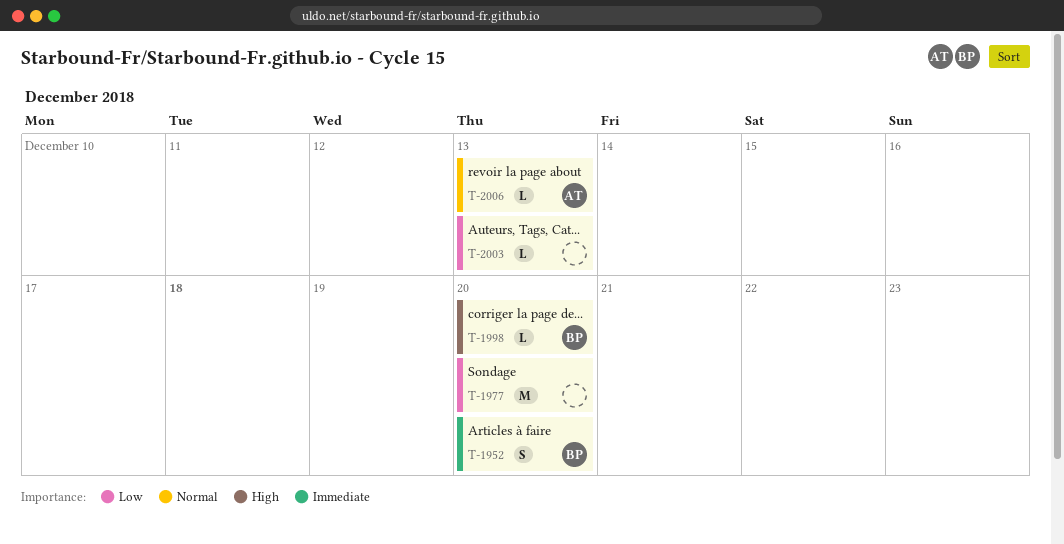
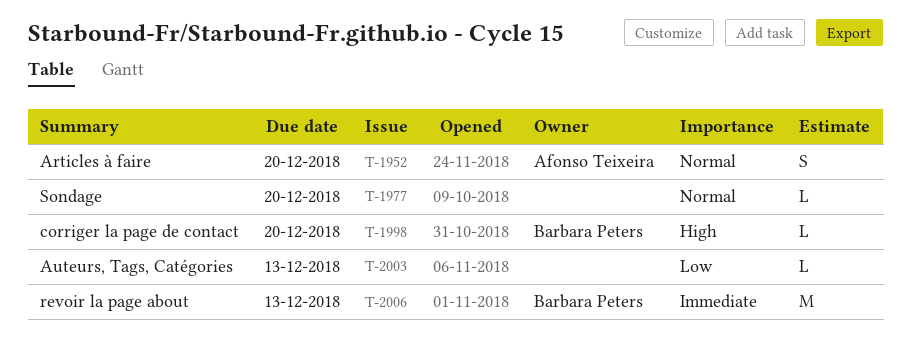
T-1952, owner: Barbara Peters -> Afonso Teixeira
T-1952, priority: Immediate -> Normal
T-1977, priority: Low -> Normal
T-1977, estimate: M -> L
T-2006, owner: Afonso Teixeira -> Barbara Peters
T-2006, priority: Normal -> Immediate
T-2006, estimate: L -> M

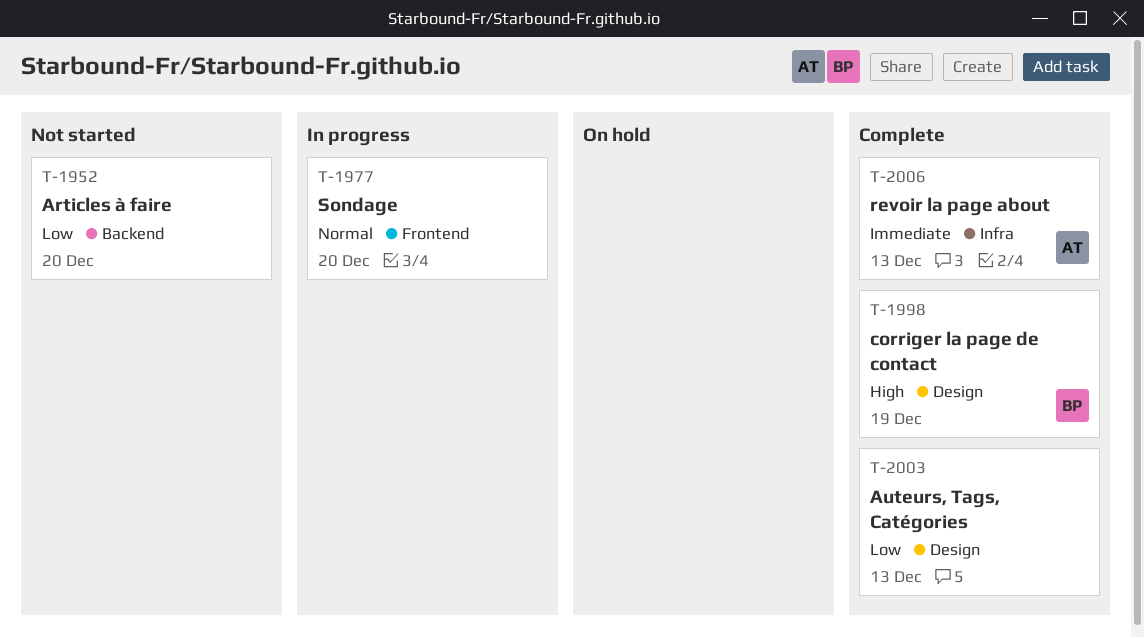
T-1952, owner: Afonso Teixeira -> none
T-1952, priority: Normal -> Low
T-1998, due: Dec 20 -> Dec 19
T-2006, owner: Barbara Peters -> Afonso Teixeira

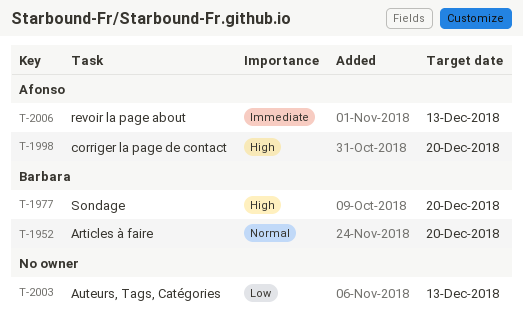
T-1952, owner: none -> Barbara
T-1952, priority: Low -> Normal
T-1977, owner: none -> Barbara
T-1977, priority: Normal -> High
T-1998, owner: Barbara -> Afonso
T-1998, due: Dec 19 -> Dec 20

